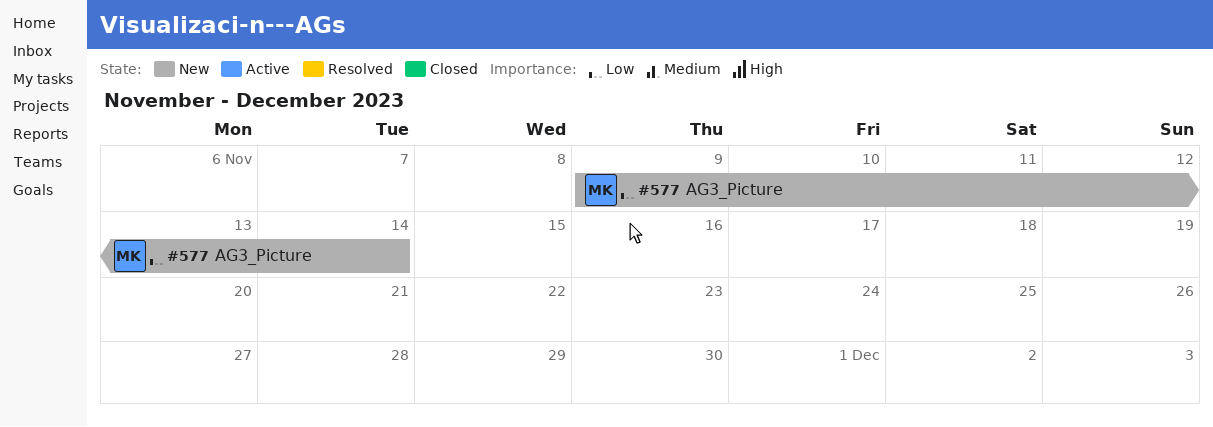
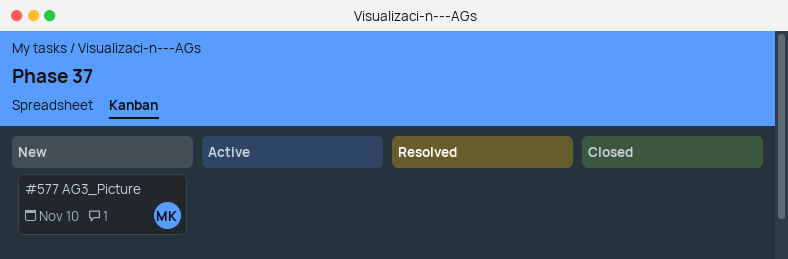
#577, due: Nov 14 -> Nov 10

